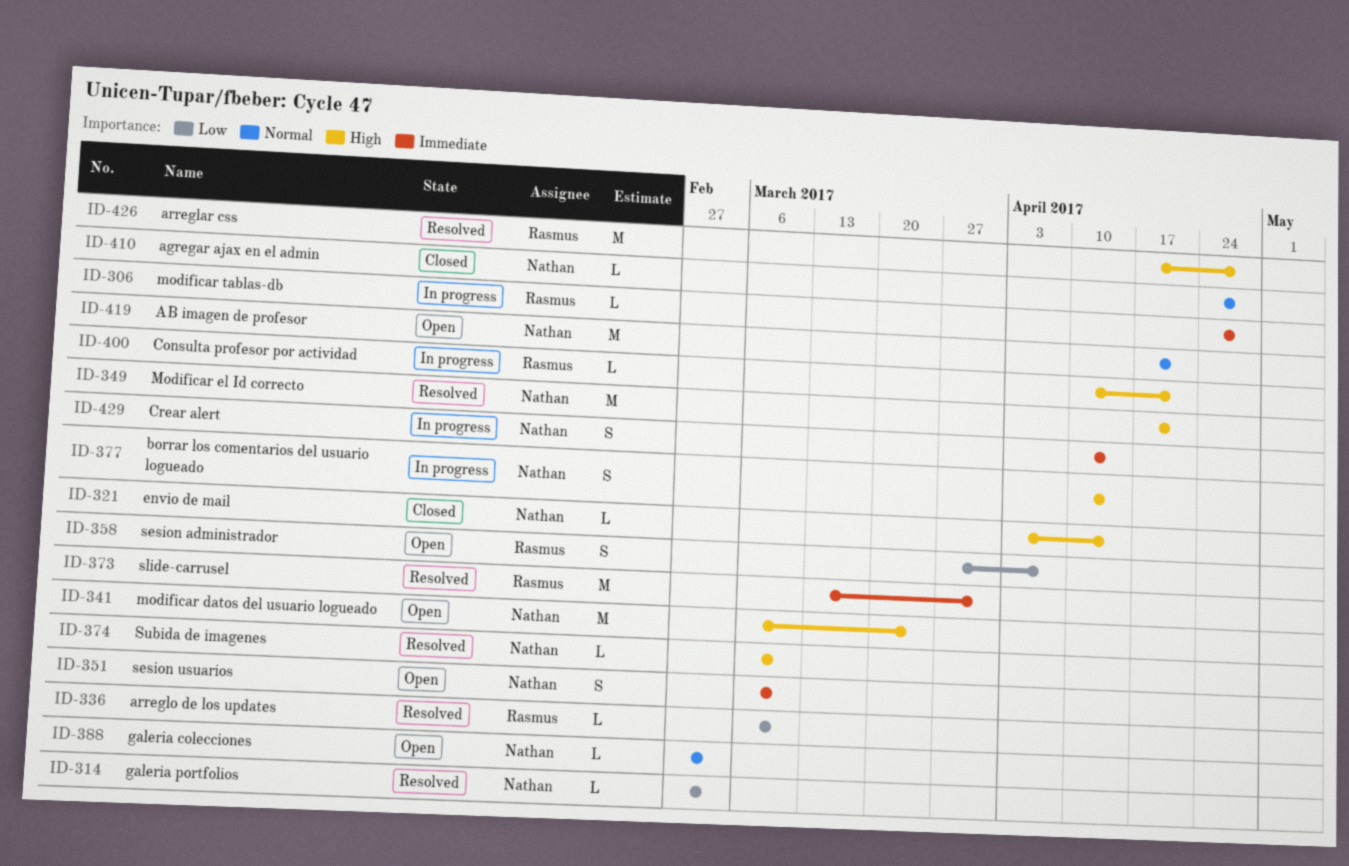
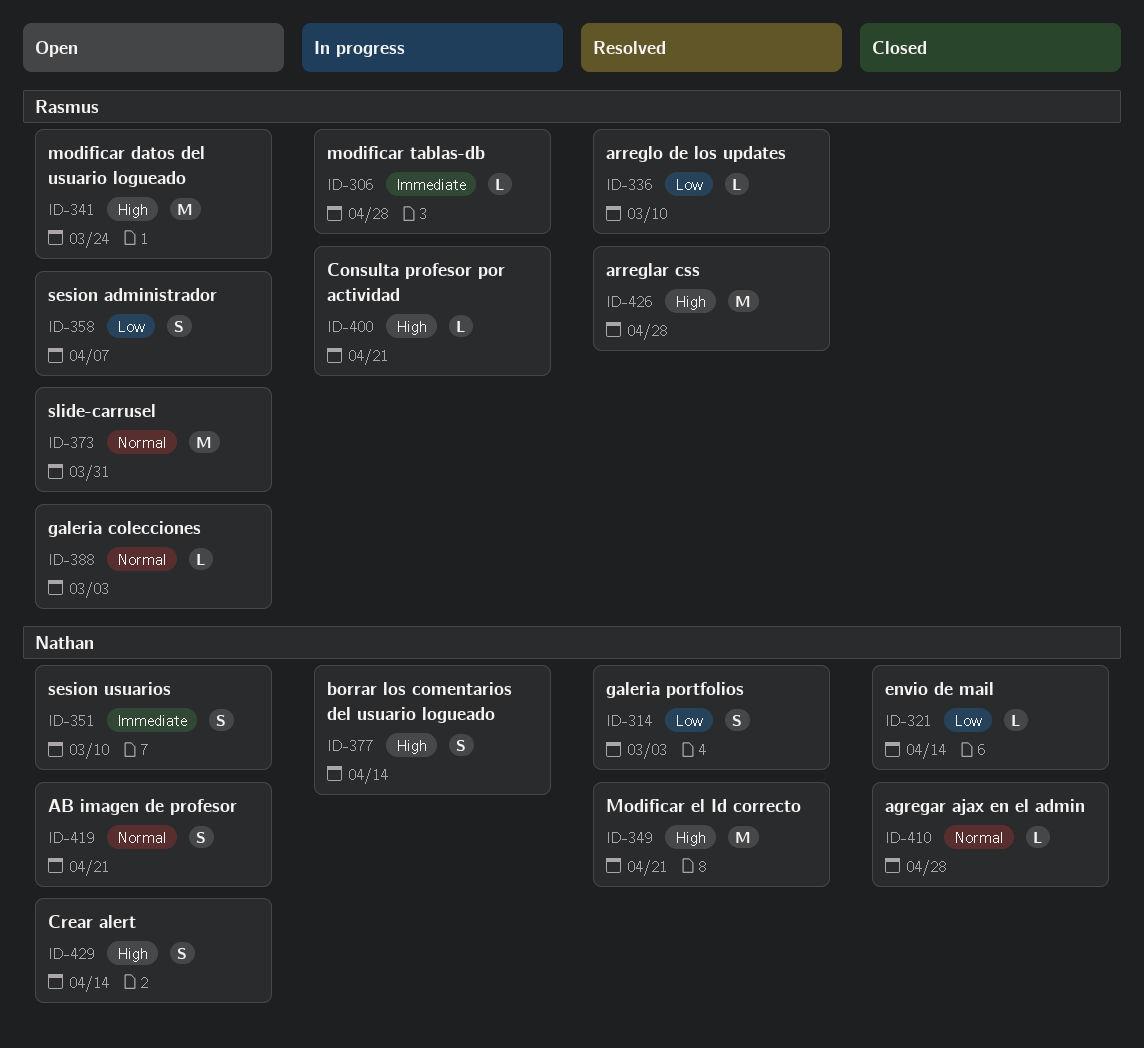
ID-314, estimate: L -> S
ID-321, priority: High -> Low
ID-341, owner: Nathan -> Rasmus
ID-373, status: Resolved -> Open
ID-373, priority: Immediate -> Normal
ID-374: present -> none
ID-388, owner: Nathan -> Rasmus
ID-419, estimate: M -> S
ID-429, status: In progress -> Open
ID-429, priority: Immediate -> High

